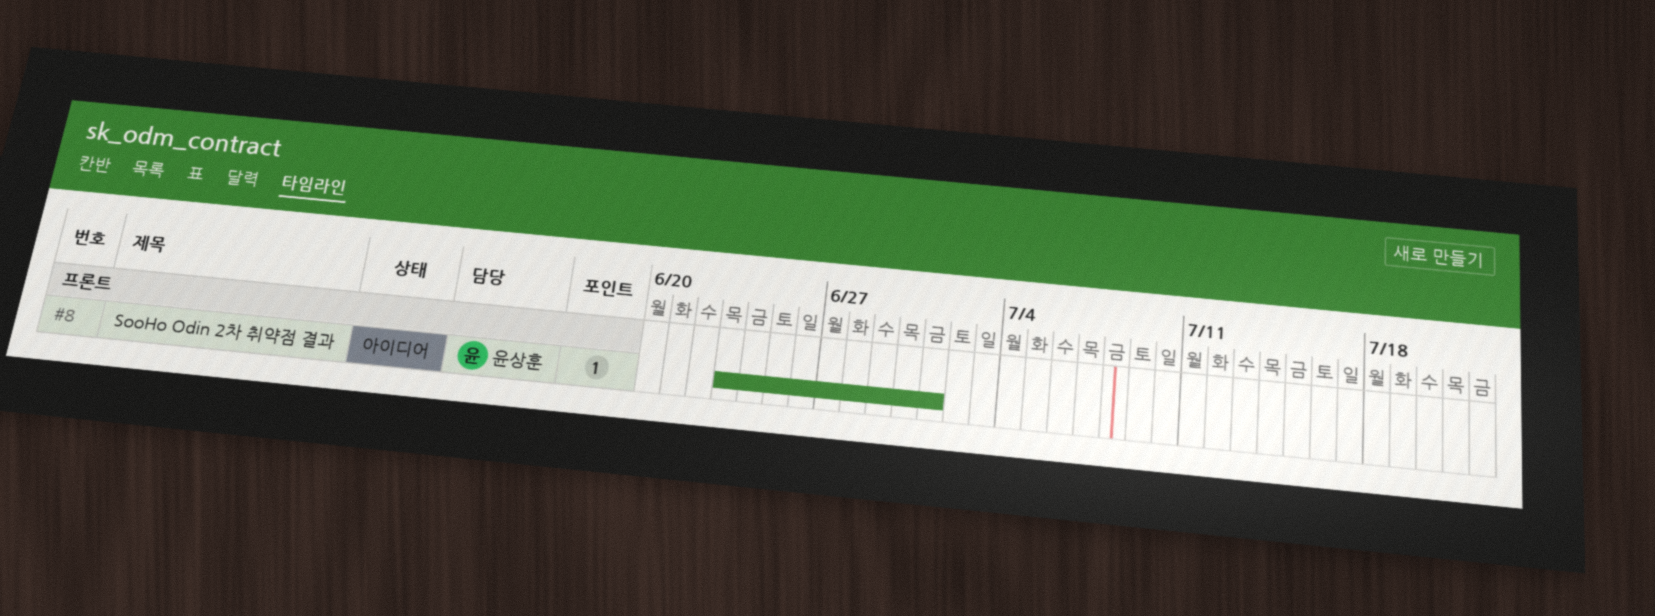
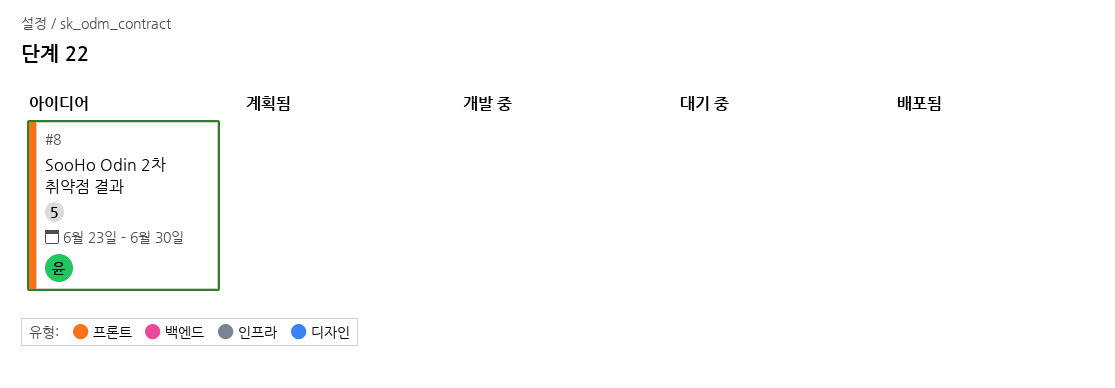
#8, estimate: 1 -> 5
#8, due: Jul 1 -> Jun 30

